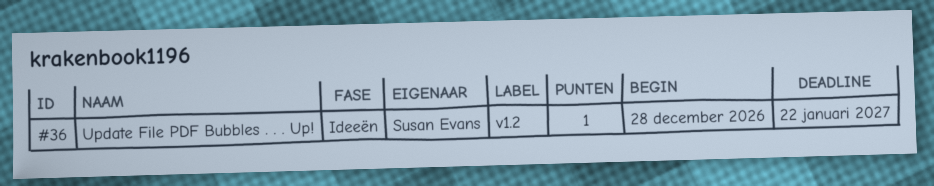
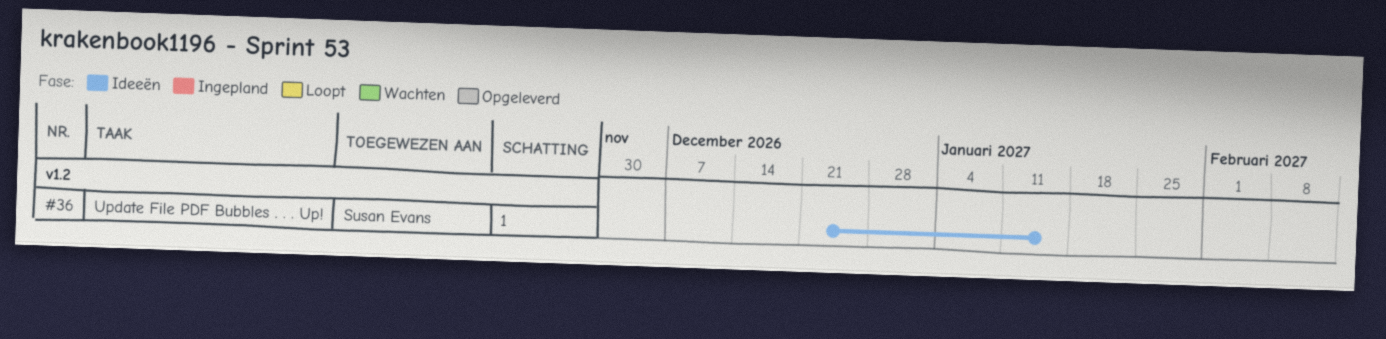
#36, start: Dec 28 -> Dec 21
#36, due: Jan 22 -> Jan 15

